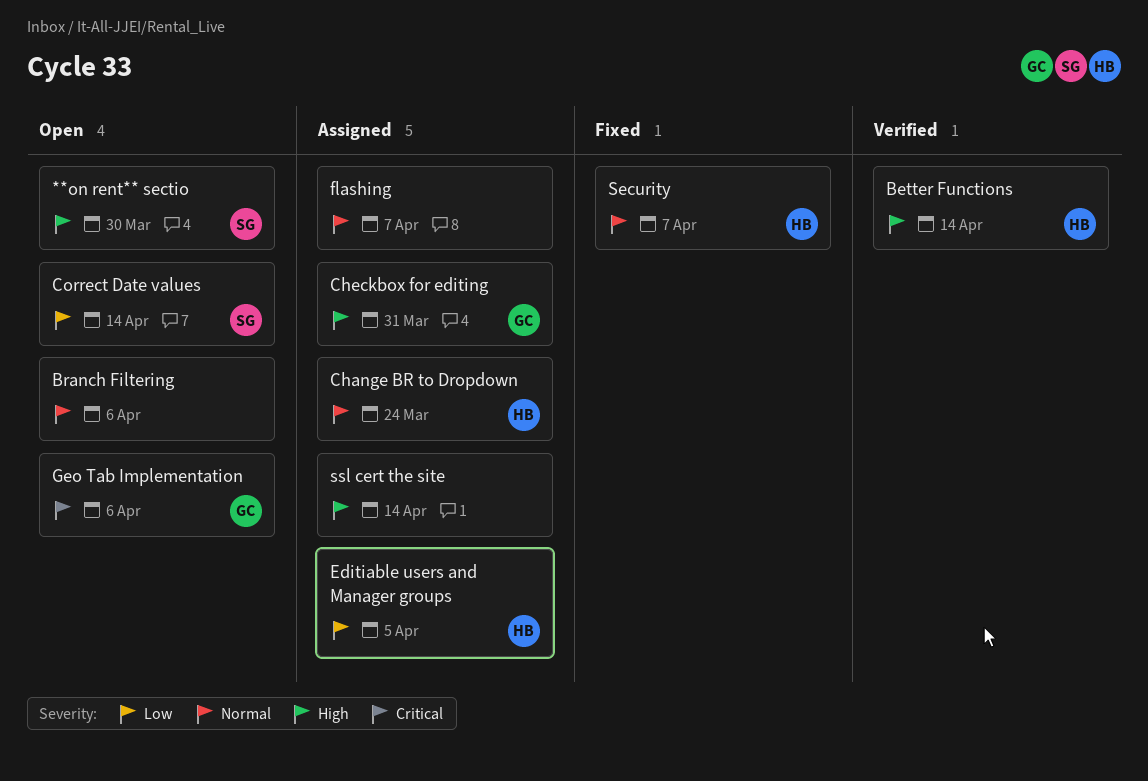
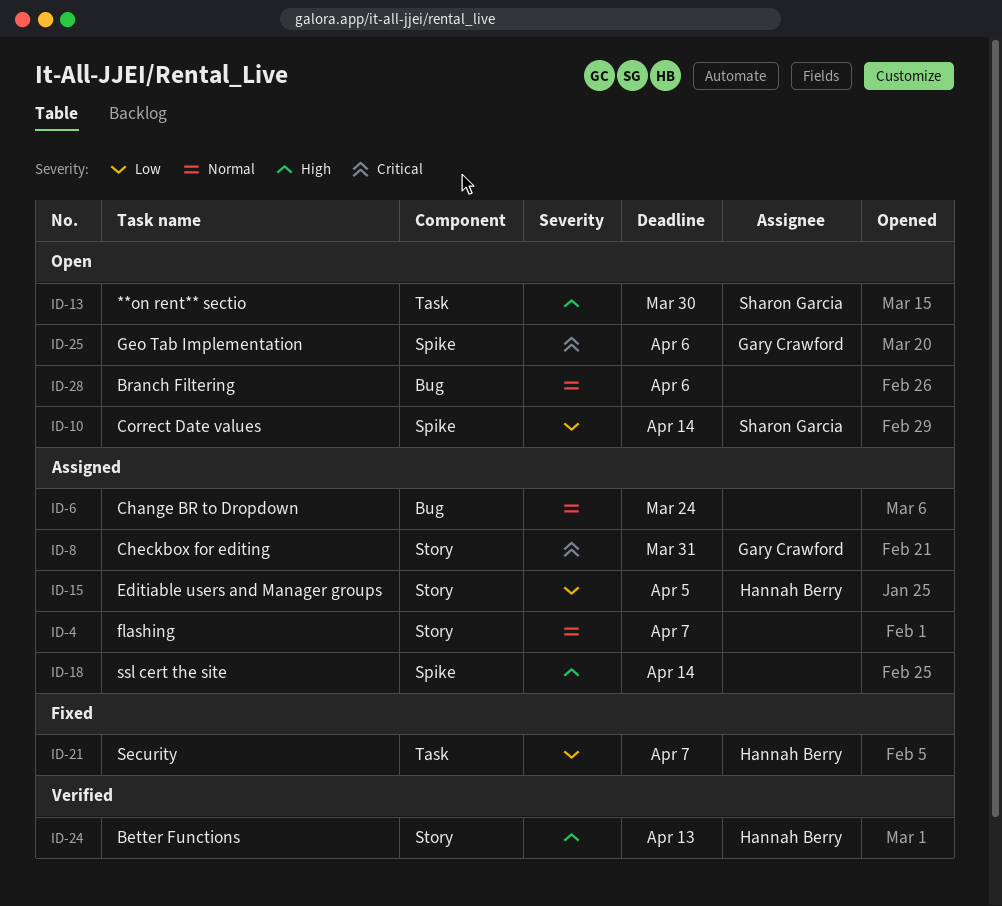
Better Functions, due: Apr 14 -> Apr 13
Change BR to Dropdown, owner: Hannah Berry -> none
Checkbox for editing, priority: High -> Critical
Security, priority: Normal -> Low

